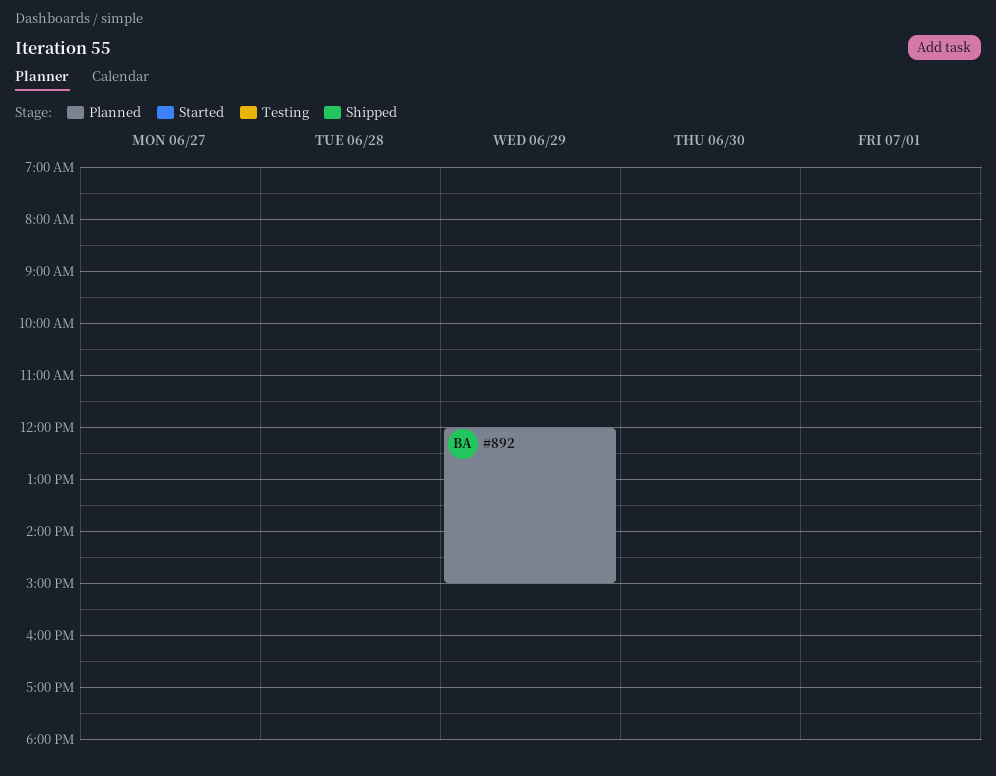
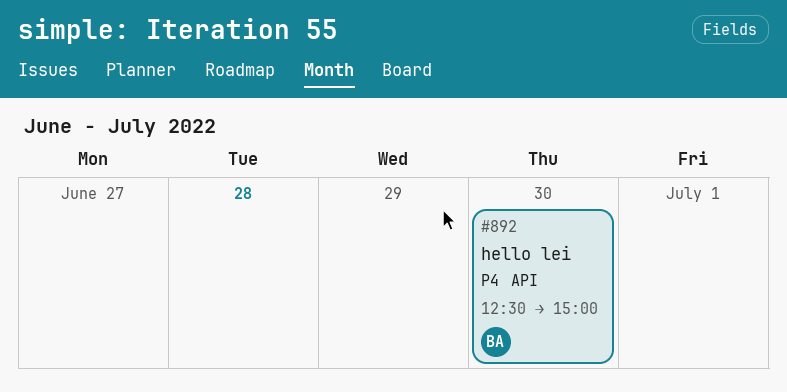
#892, day: Jun 29 -> Jun 30
#892, begins: 12:00 -> 12:30

